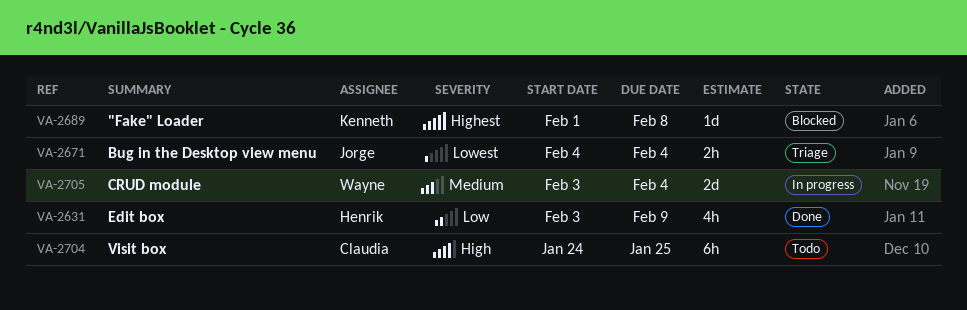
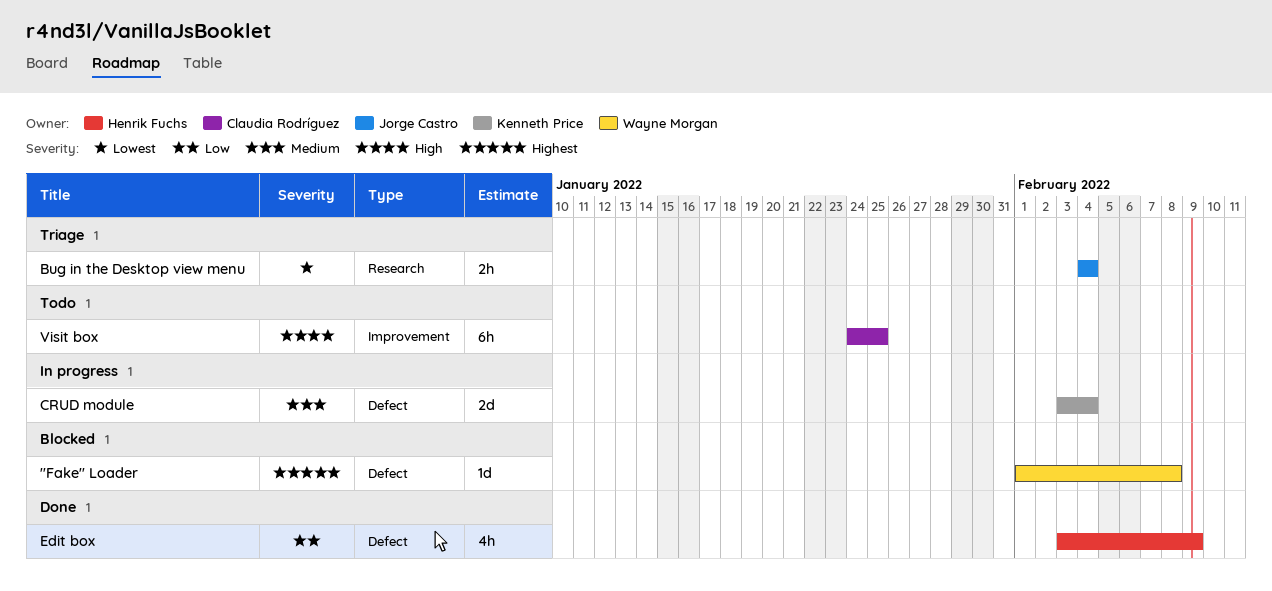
"Fake" Loader, owner: Kenneth Price -> Wayne Morgan
CRUD module, owner: Wayne Morgan -> Kenneth Price

